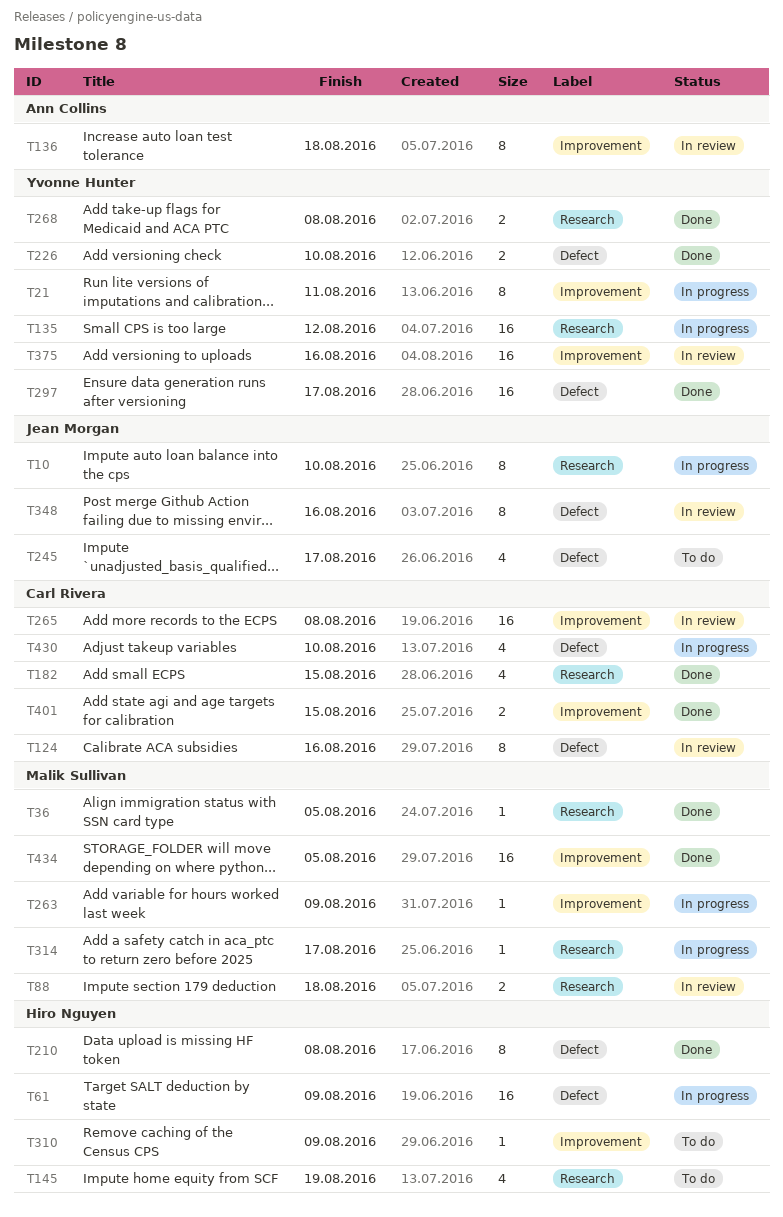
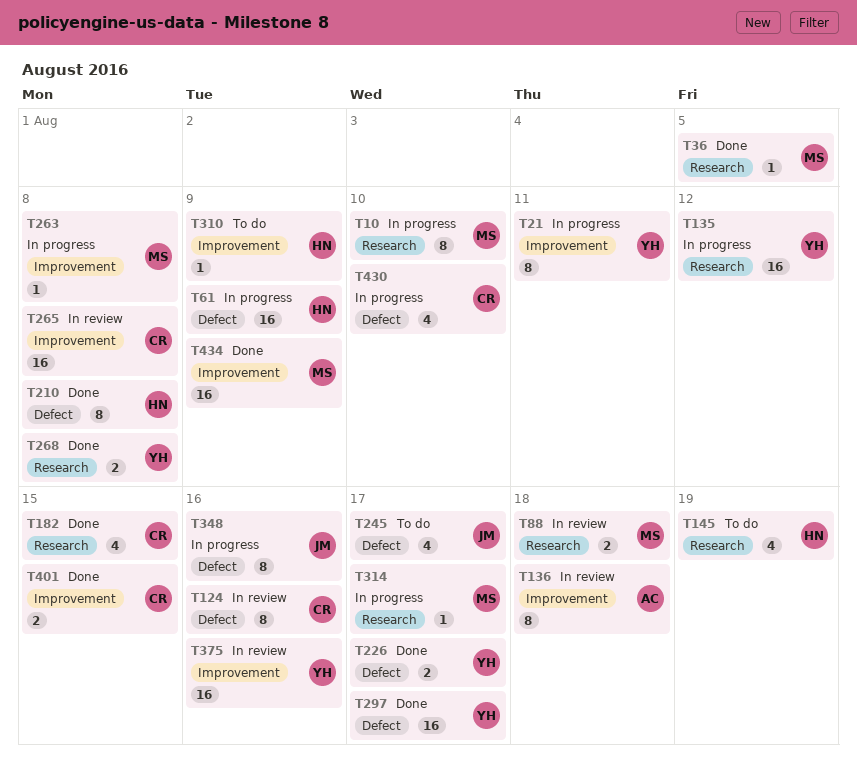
T10, owner: Jean Morgan -> Malik Sullivan
T226, due: Aug 10 -> Aug 17
T263, due: Aug 9 -> Aug 8
T348, status: In review -> In progress
T434, due: Aug 5 -> Aug 9

